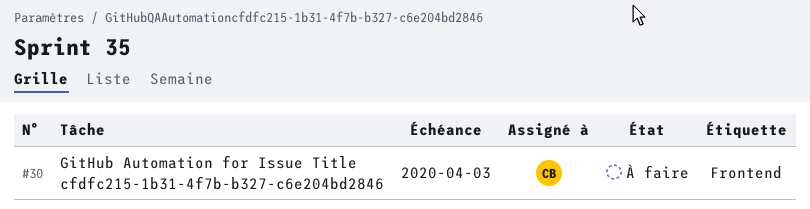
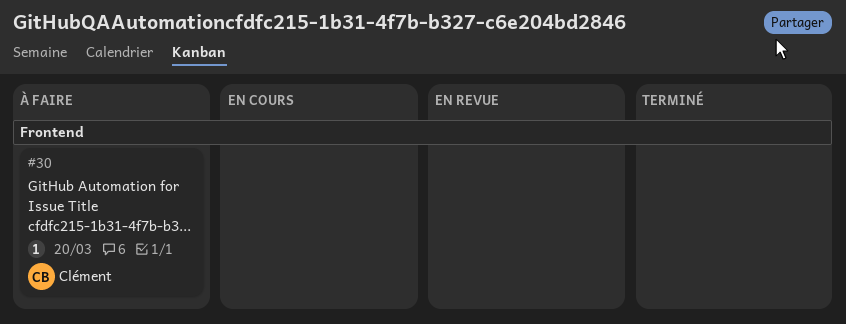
#30, due: Apr 3 -> Mar 20

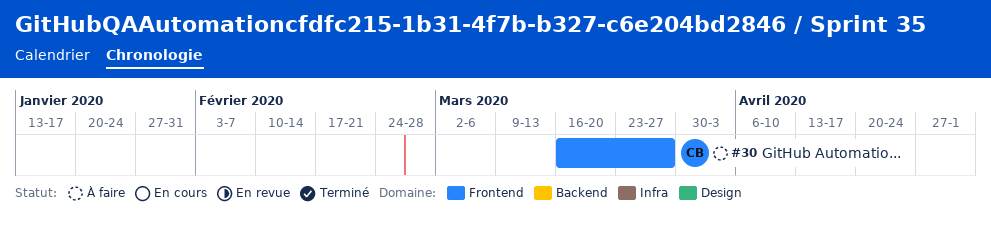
#30, due: Mar 20 -> Mar 27

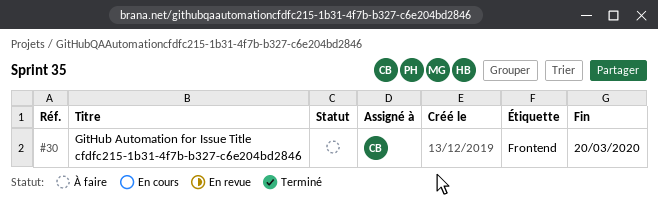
#30, due: Mar 27 -> Mar 20

